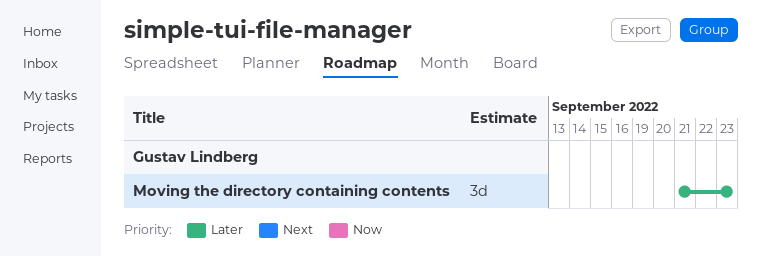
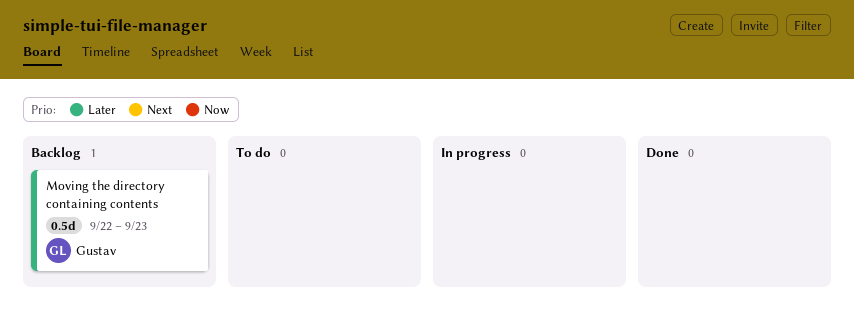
Moving the directory containing contents, estimate: 3d -> 0.5d
Moving the directory containing contents, start: Sep 21 -> Sep 22

